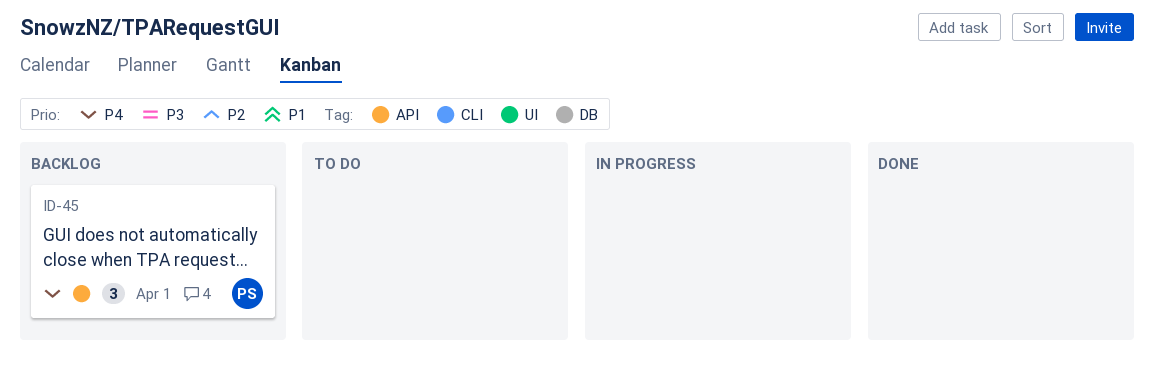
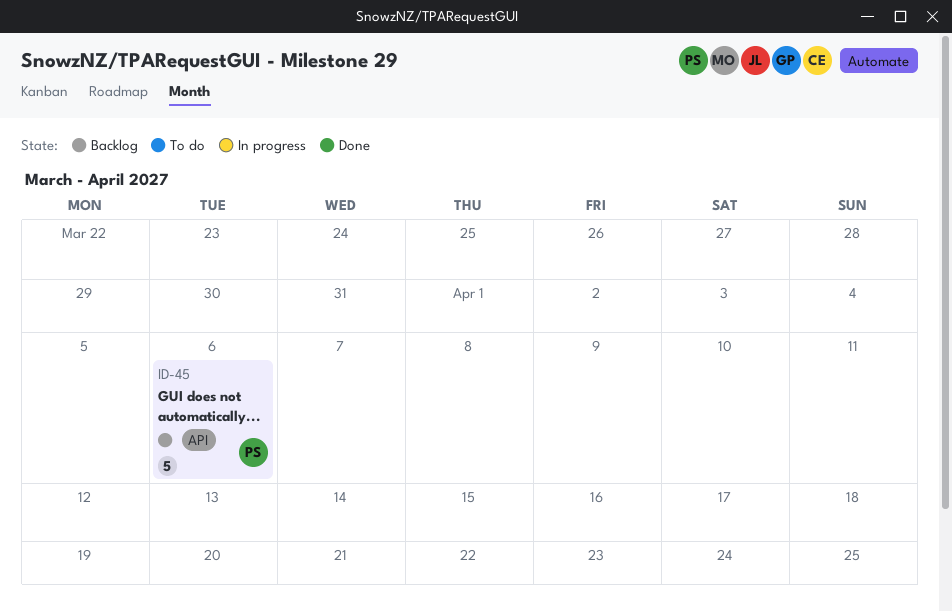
ID-45, estimate: 3 -> 5
ID-45, due: Apr 1 -> Apr 6

